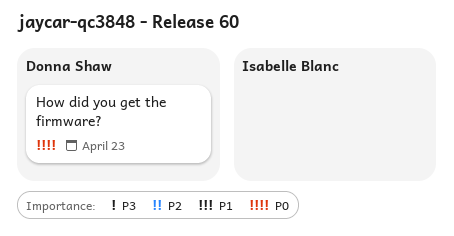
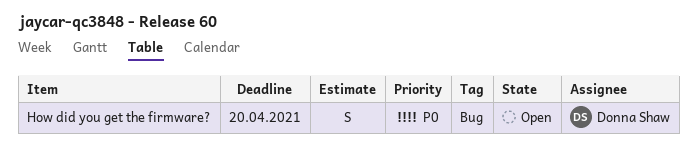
How did you get the firmware?, due: Apr 23 -> Apr 20

